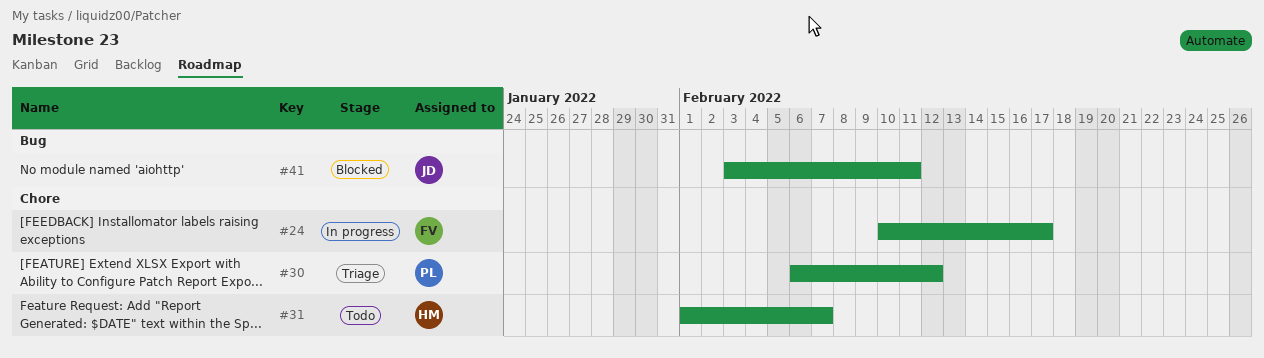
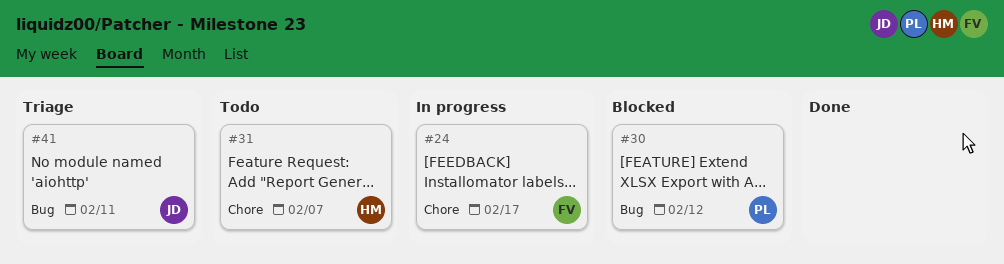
#30, status: Triage -> Blocked
#30, label: Chore -> Bug
#41, status: Blocked -> Triage

